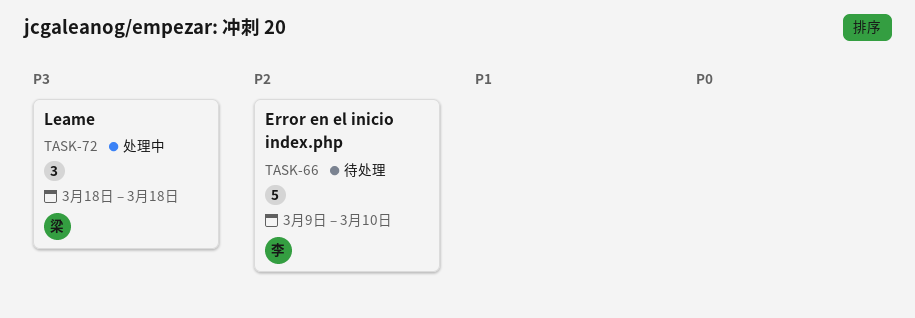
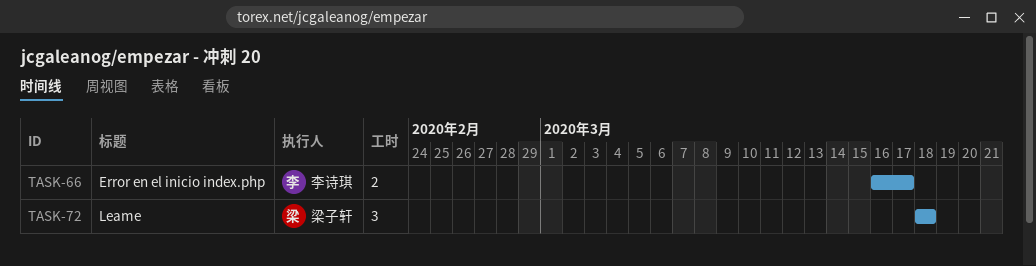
TASK-66, estimate: 5 -> 2
TASK-66, start: Mar 9 -> Mar 16
TASK-66, due: Mar 10 -> Mar 17

